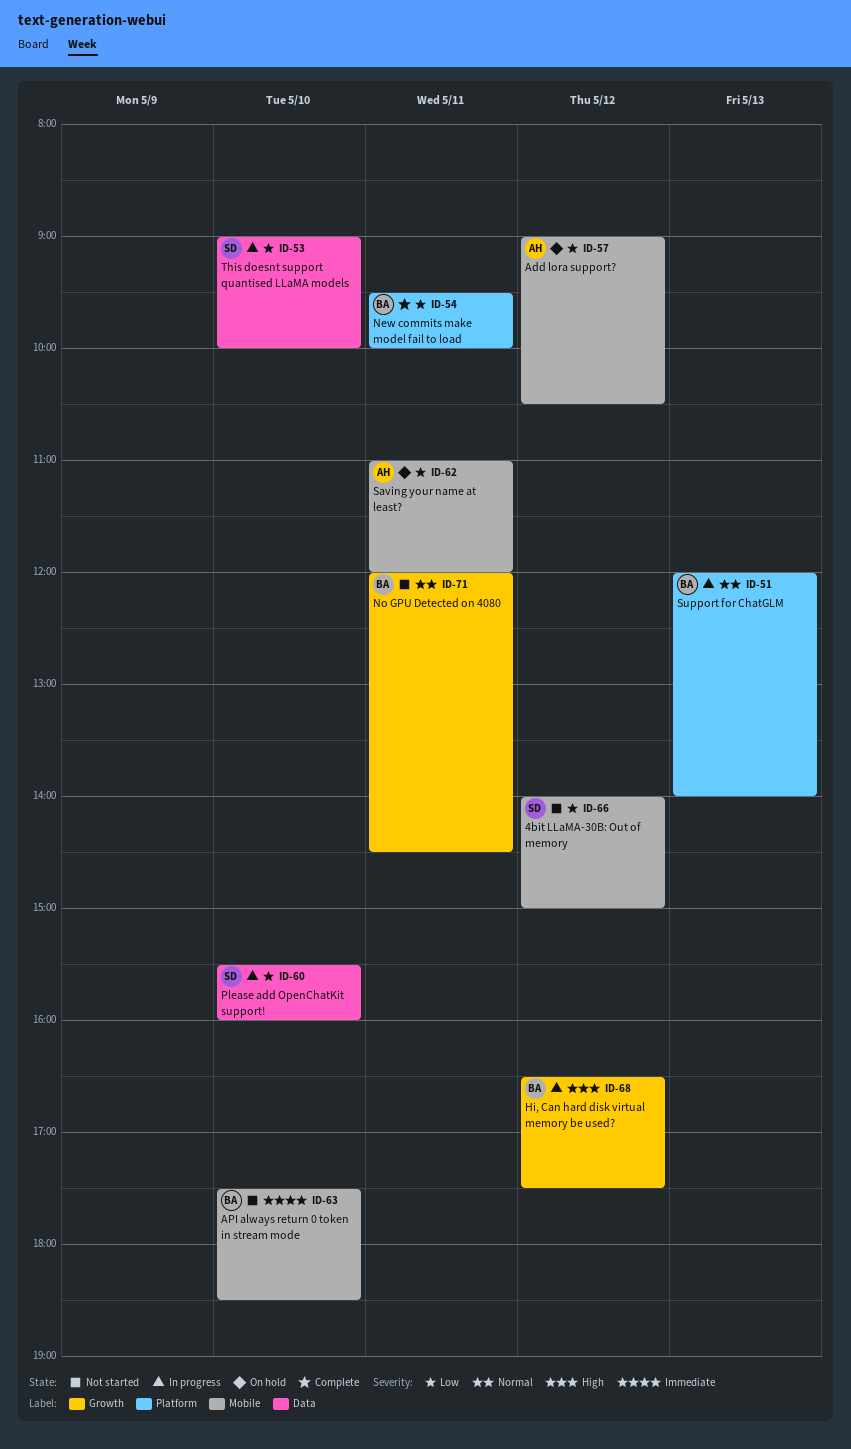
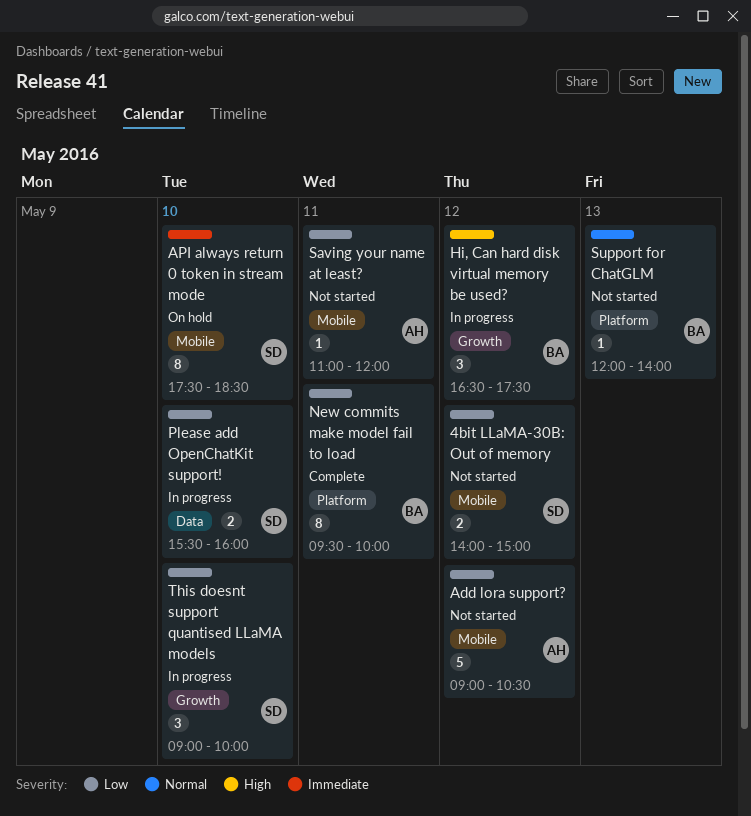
Add lora support?, status: On hold -> Not started
API always return 0 token in stream mode, status: Not started -> On hold
API always return 0 token in stream mode, owner: BA -> SD
No GPU Detected on 4080: present -> none
Saving your name at least?, status: On hold -> Not started
Support for ChatGLM, status: In progress -> Not started
This doesnt support quantised LLaMA models, label: Data -> Growth

